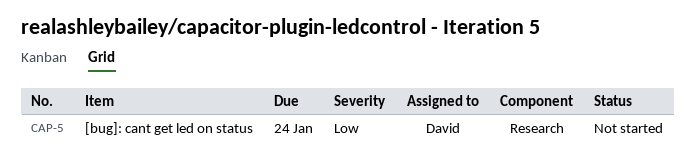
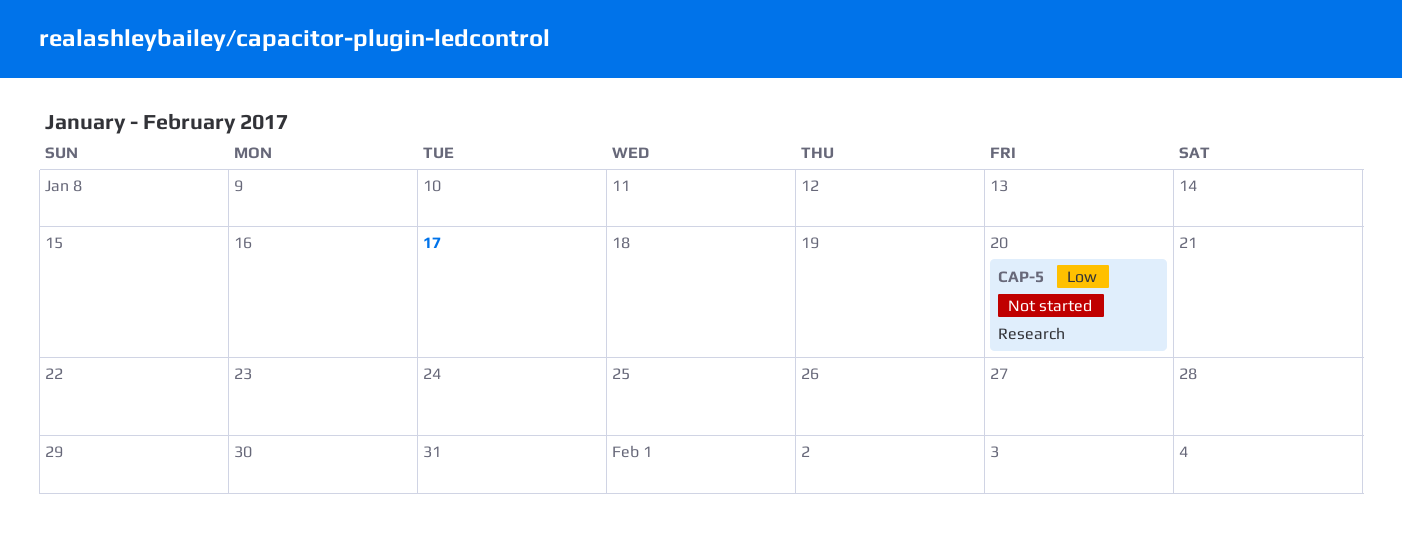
CAP-5, due: Jan 24 -> Jan 20

